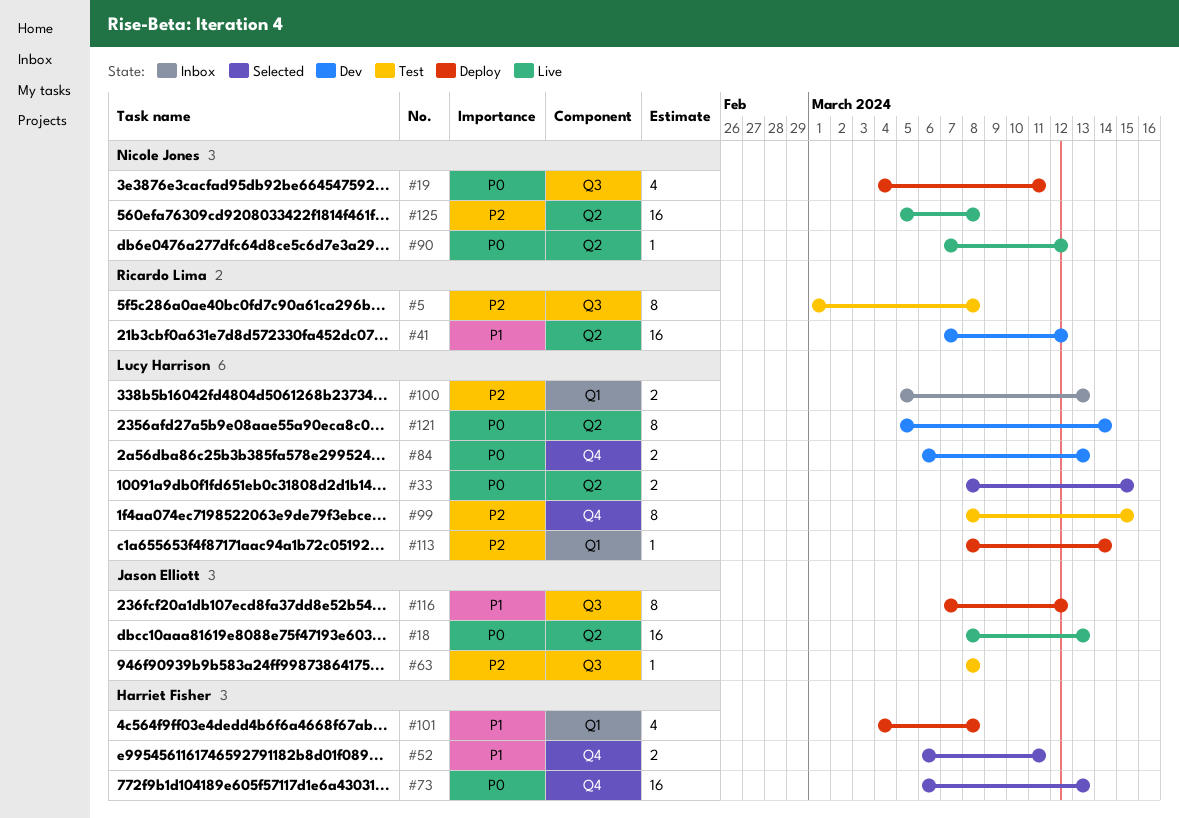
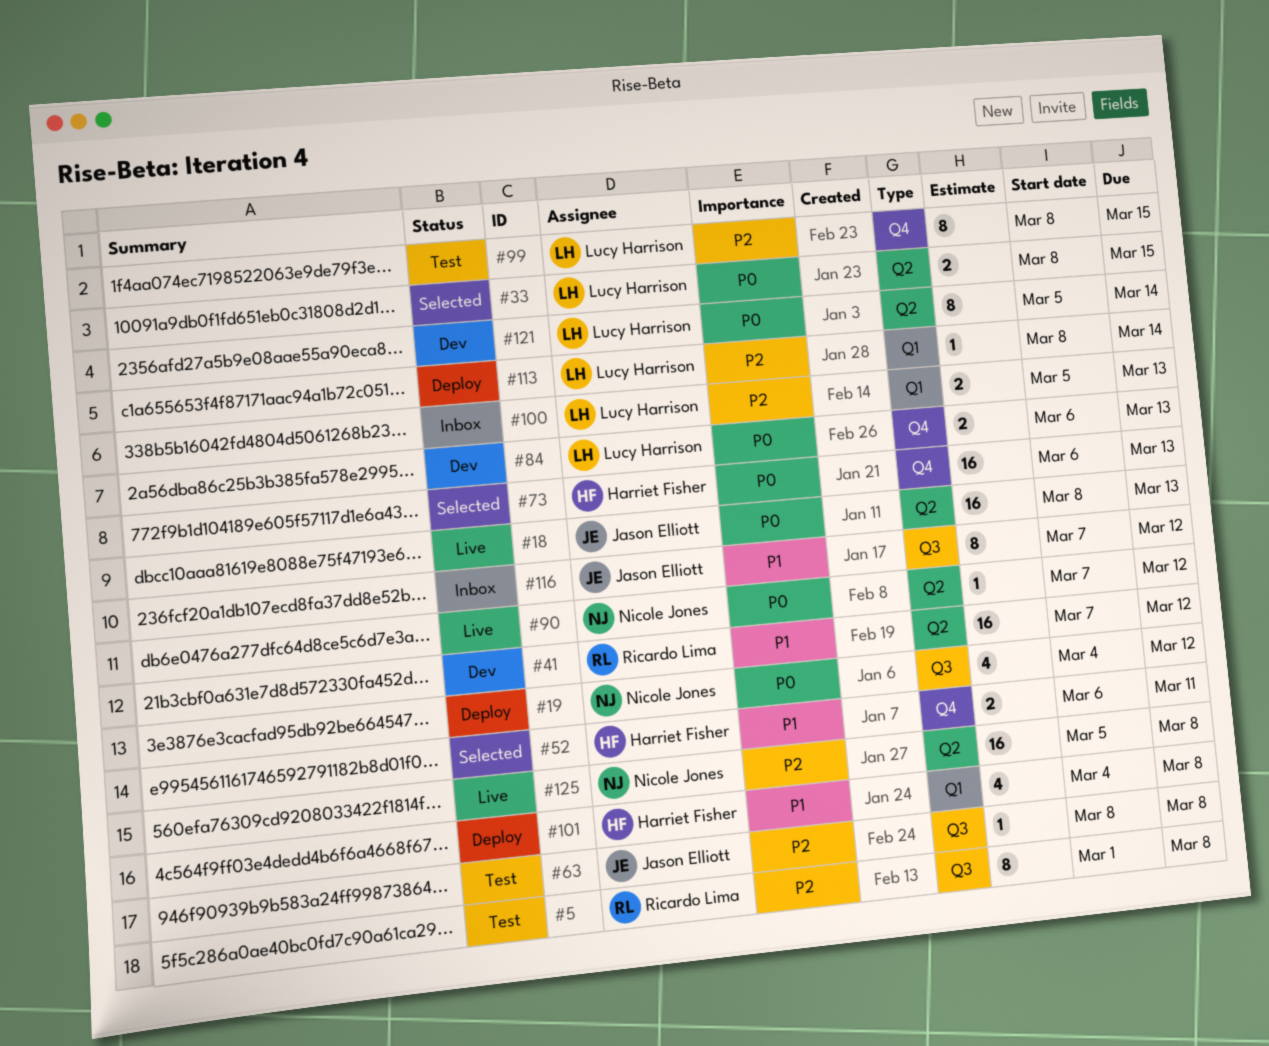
#19, due: Mar 11 -> Mar 12
#116, status: Deploy -> Inbox

